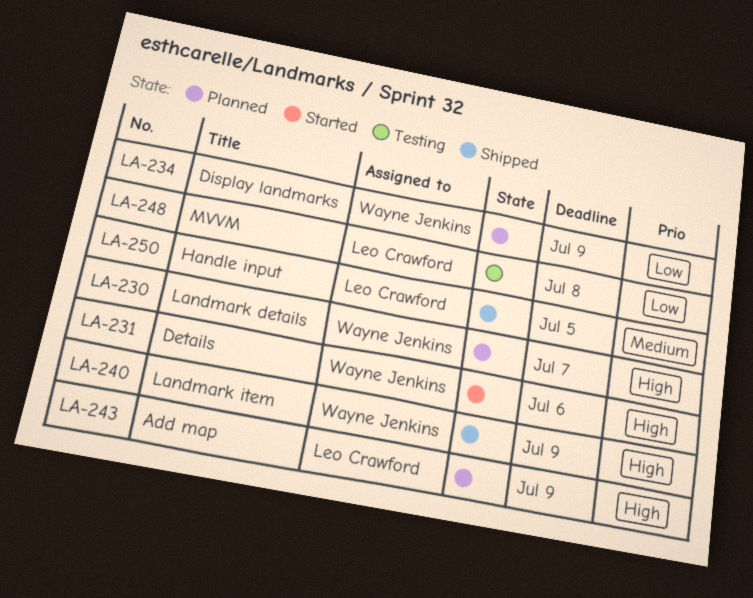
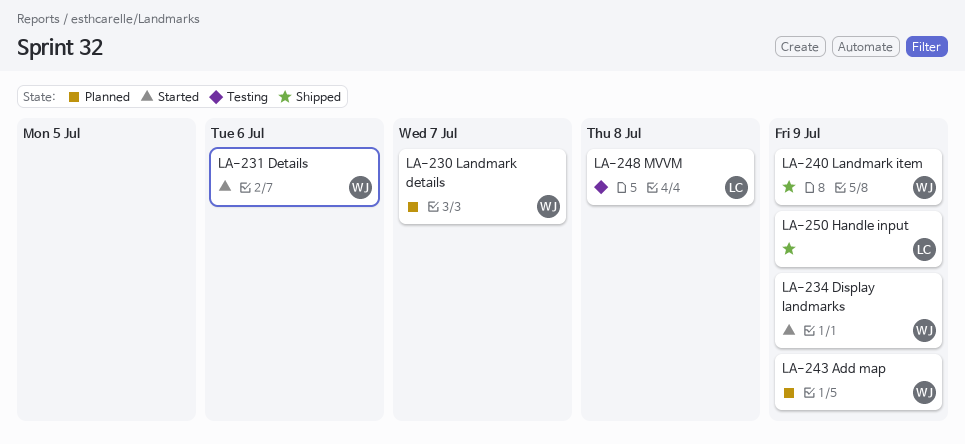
LA-234, status: Planned -> Started
LA-243, owner: Leo Crawford -> Wayne Jenkins
LA-250, due: Jul 5 -> Jul 9

